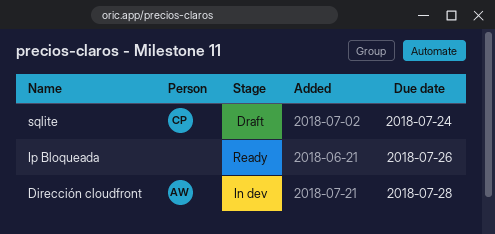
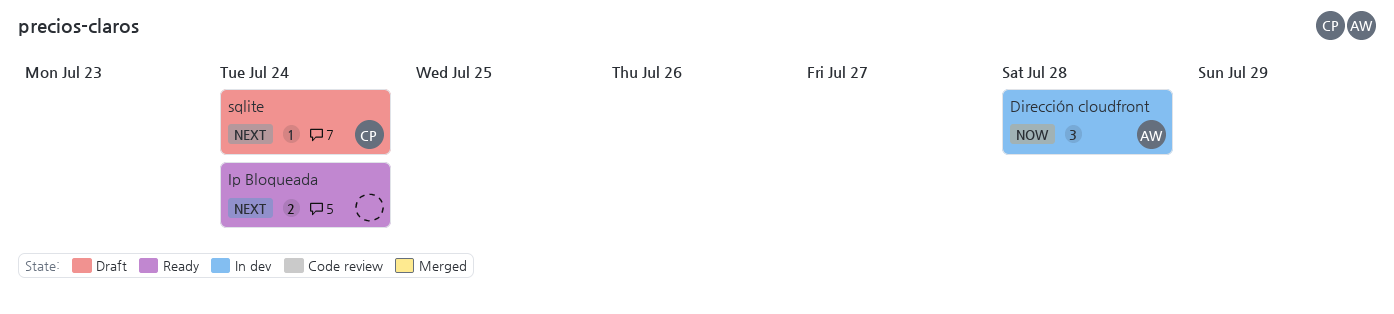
Ip Bloqueada, due: Jul 26 -> Jul 24

